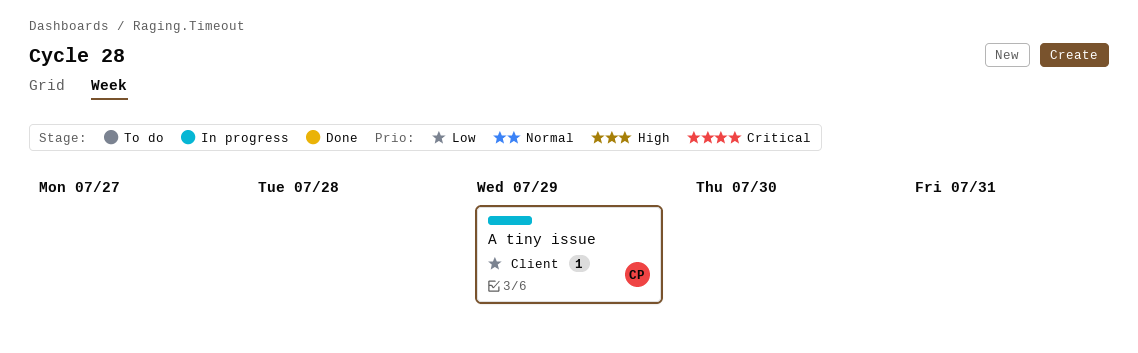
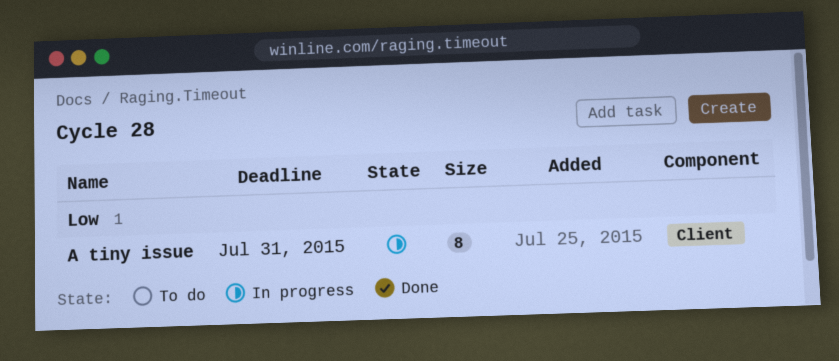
A tiny issue, estimate: 1 -> 8
A tiny issue, due: Jul 29 -> Jul 31

